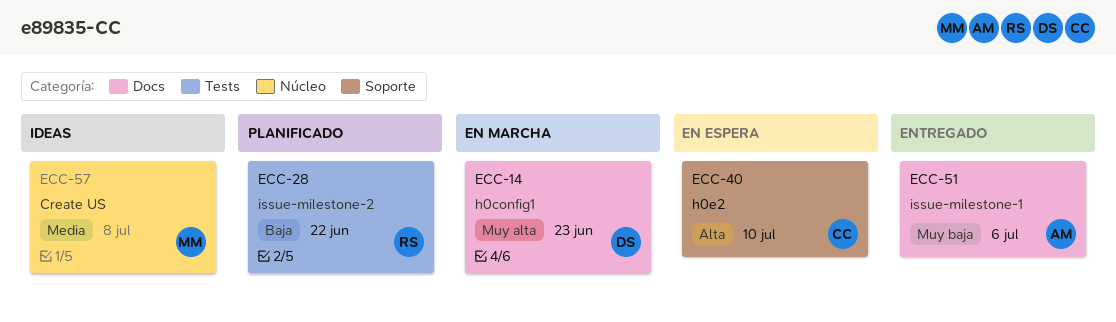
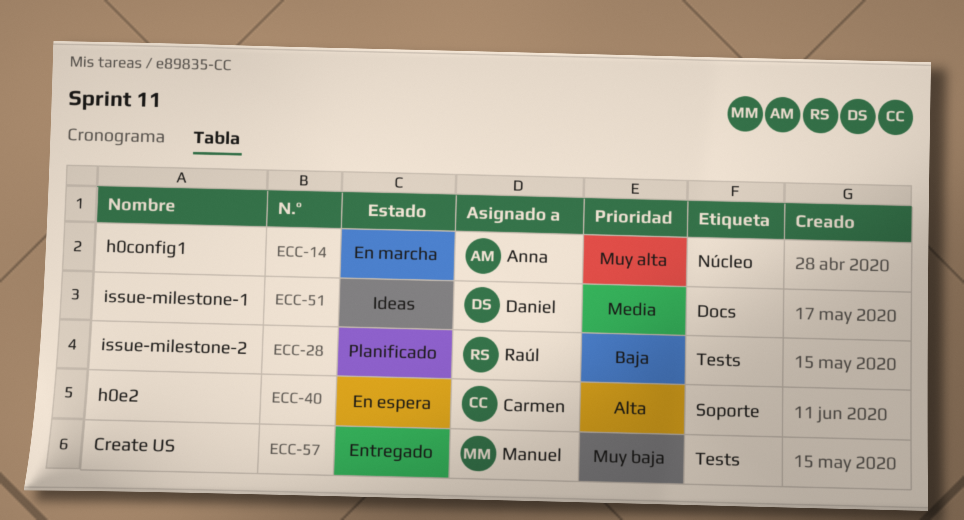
ECC-14, owner: Daniel -> Anna
ECC-14, label: Docs -> Núcleo
ECC-51, status: Entregado -> Ideas
ECC-51, owner: Anna -> Daniel
ECC-51, priority: Muy baja -> Media
ECC-57, status: Ideas -> Entregado
ECC-57, priority: Media -> Muy baja
ECC-57, label: Núcleo -> Tests

